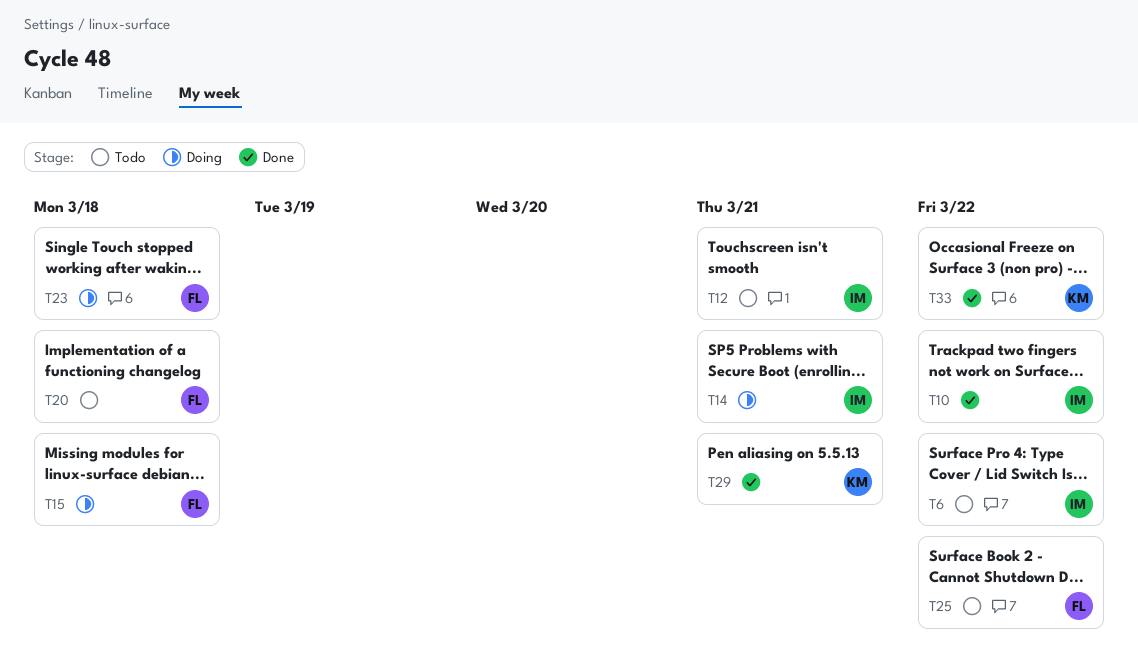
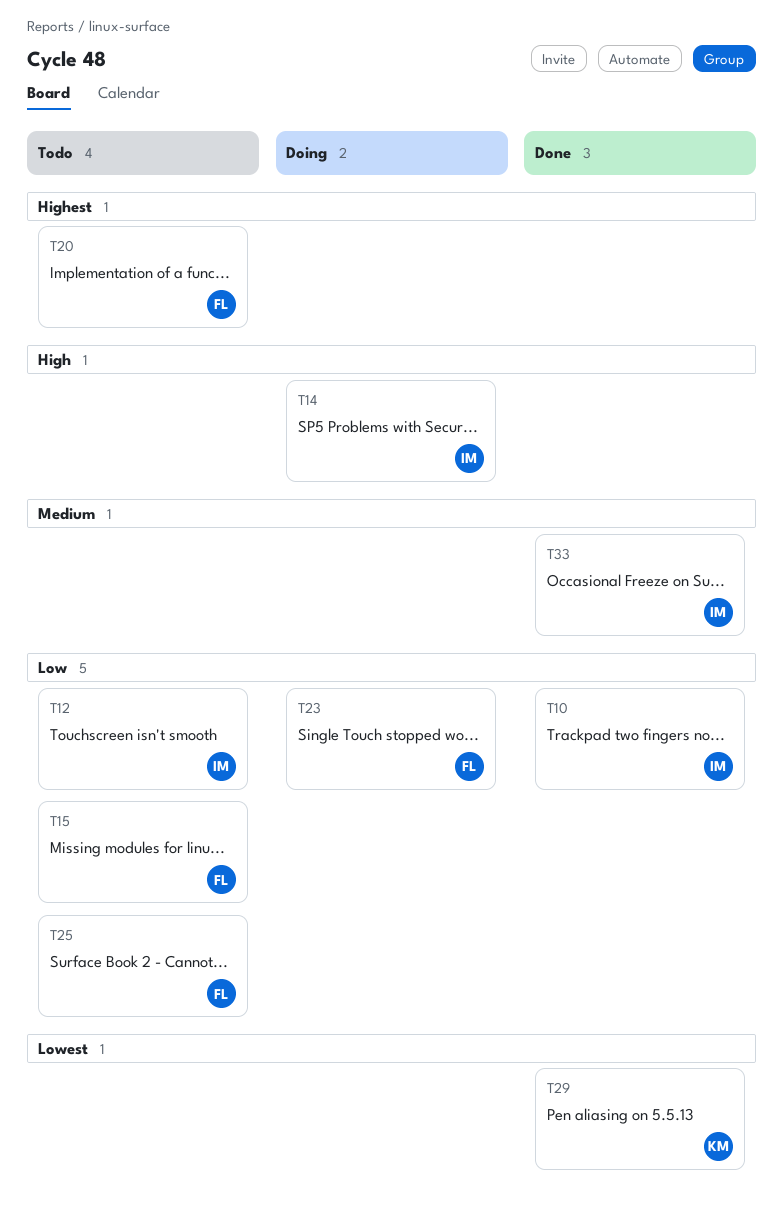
T6: present -> none
T15, status: Doing -> Todo
T33, owner: KM -> IM

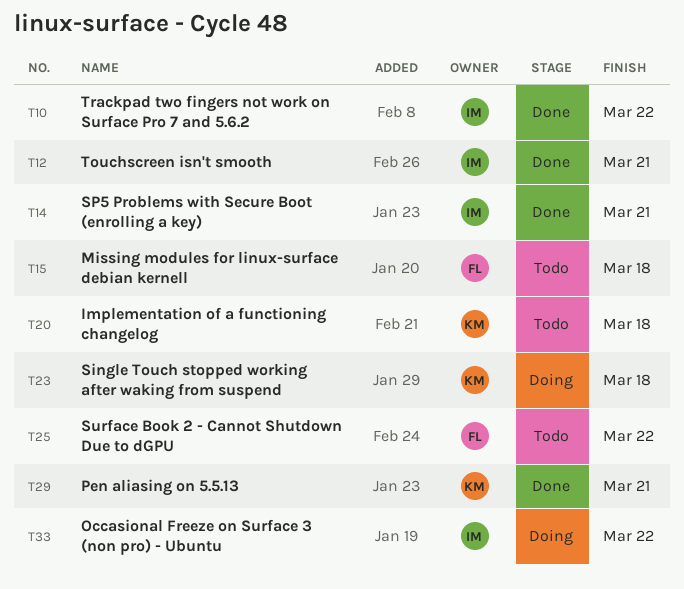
T12, status: Todo -> Done
T14, status: Doing -> Done
T20, owner: FL -> KM
T23, owner: FL -> KM
T33, status: Done -> Doing

